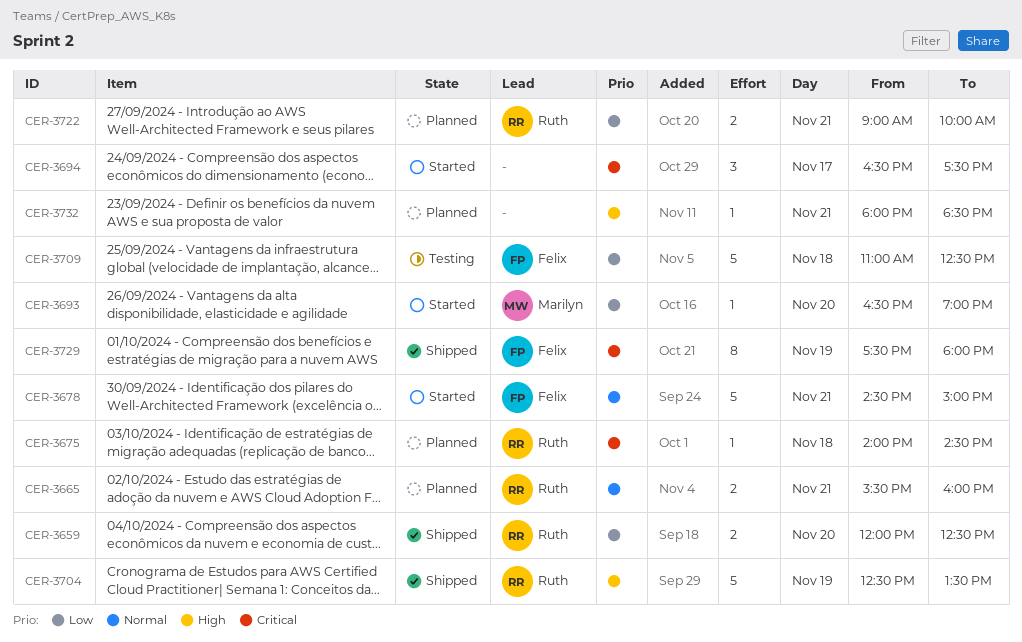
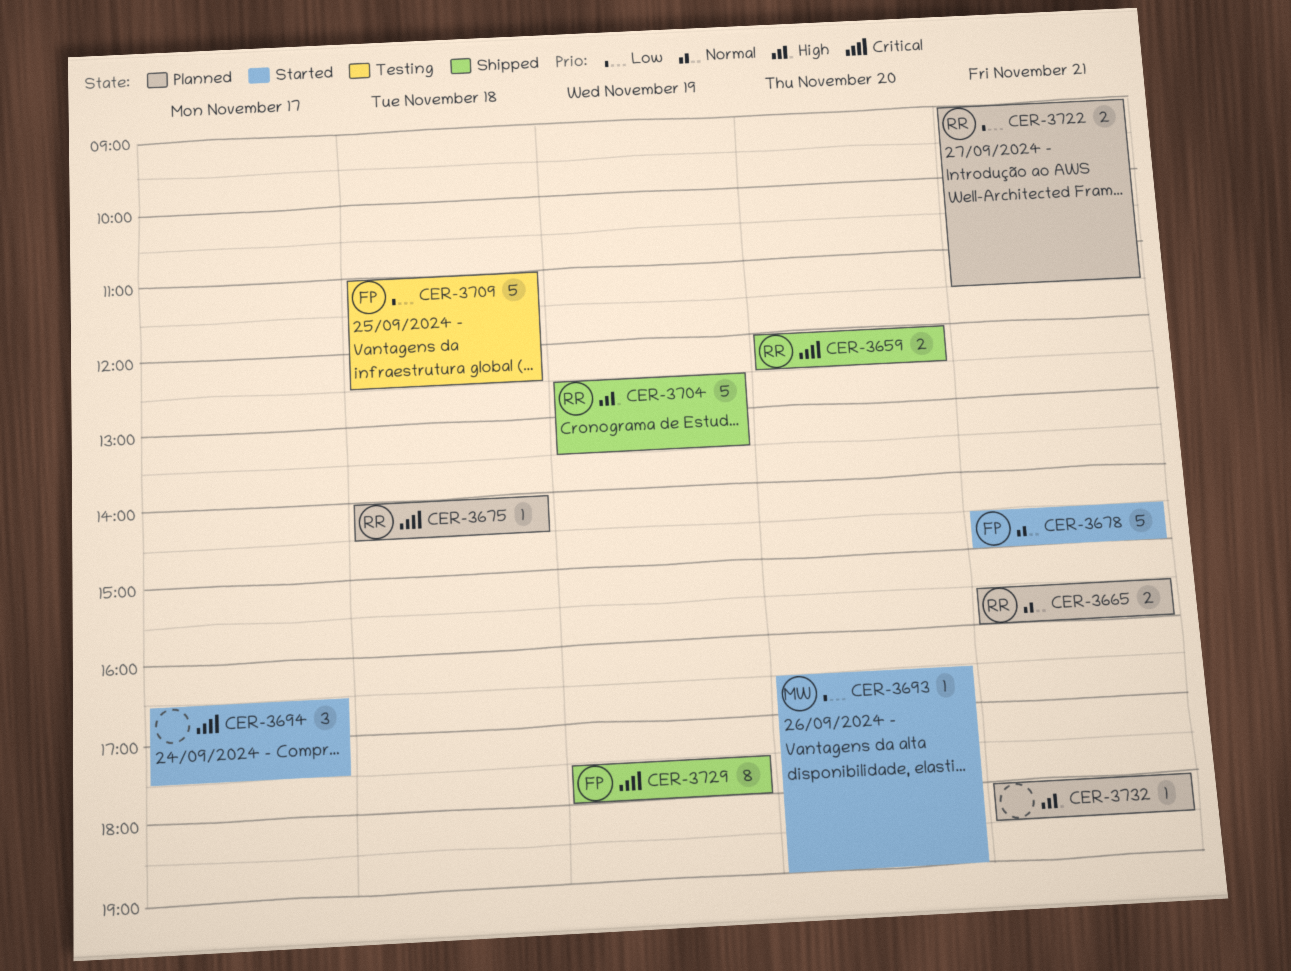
CER-3659, priority: Low -> Critical
CER-3722, ends: 10:00 -> 11:30

